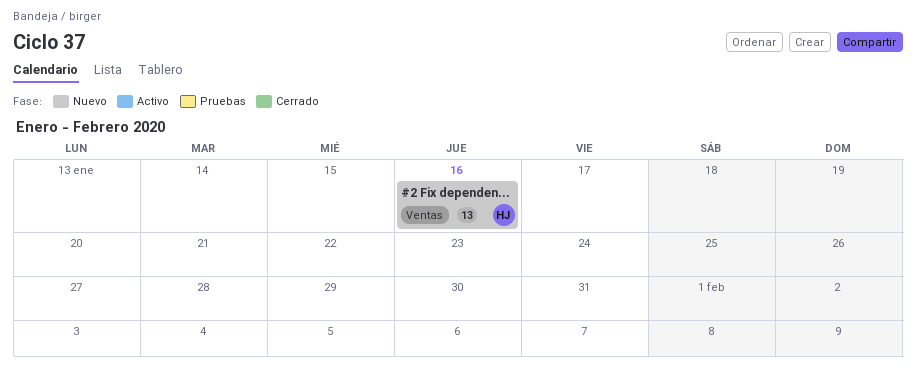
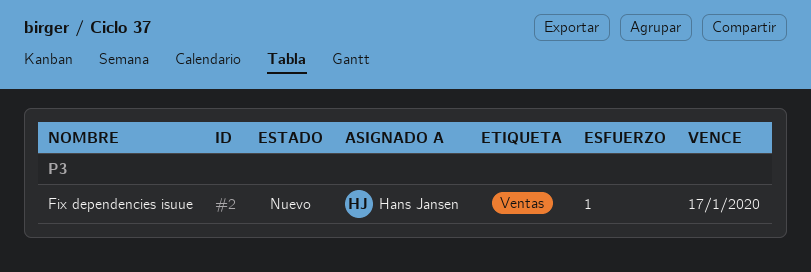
#2, estimate: 13 -> 1
#2, due: Jan 16 -> Jan 17

